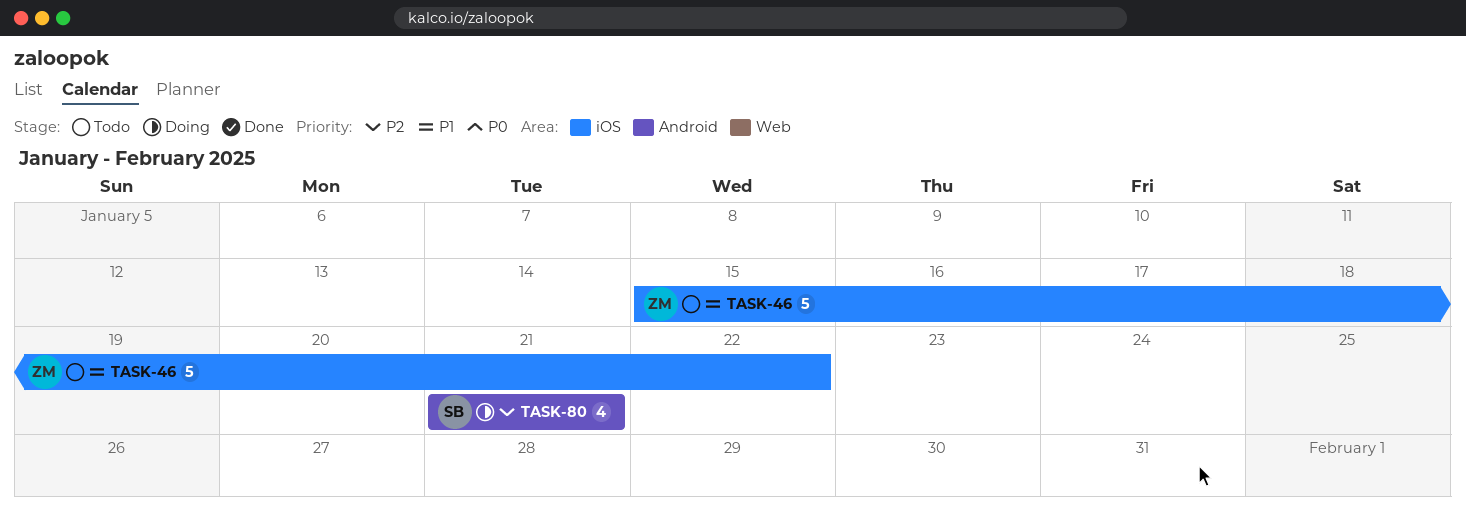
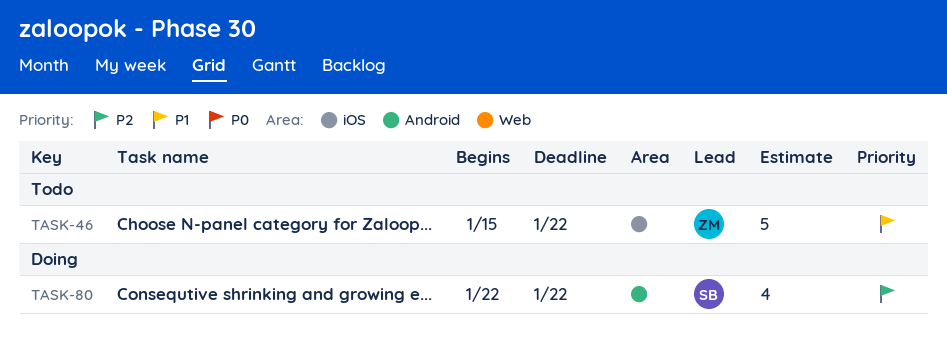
TASK-80, start: Jan 21 -> Jan 22
TASK-80, due: Jan 21 -> Jan 22

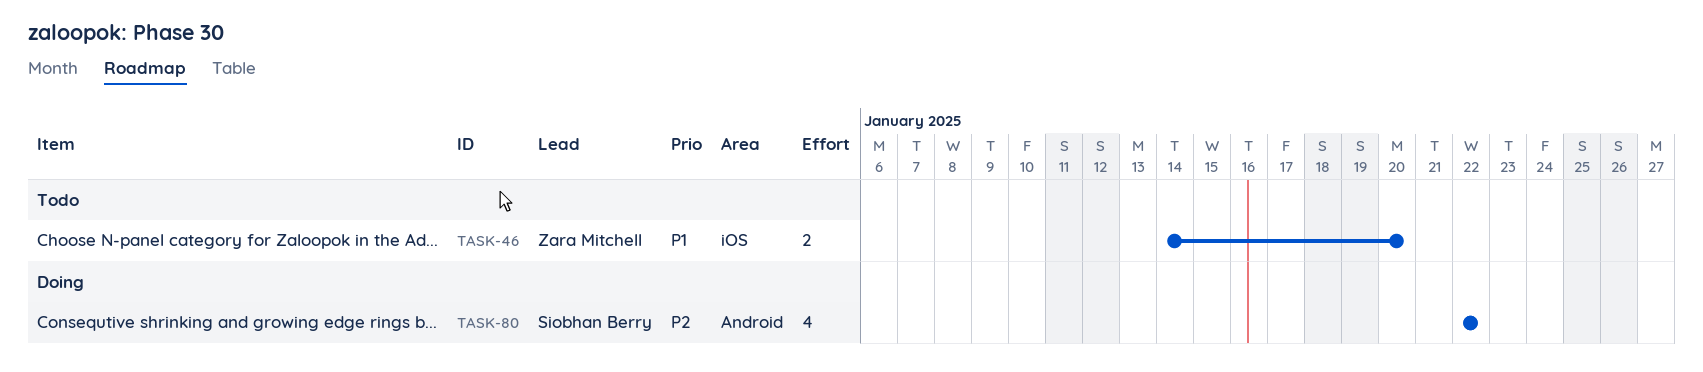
TASK-46, estimate: 5 -> 2
TASK-46, start: Jan 15 -> Jan 14
TASK-46, due: Jan 22 -> Jan 20

